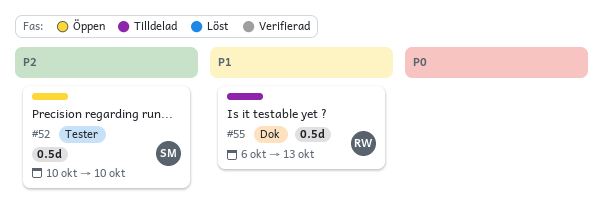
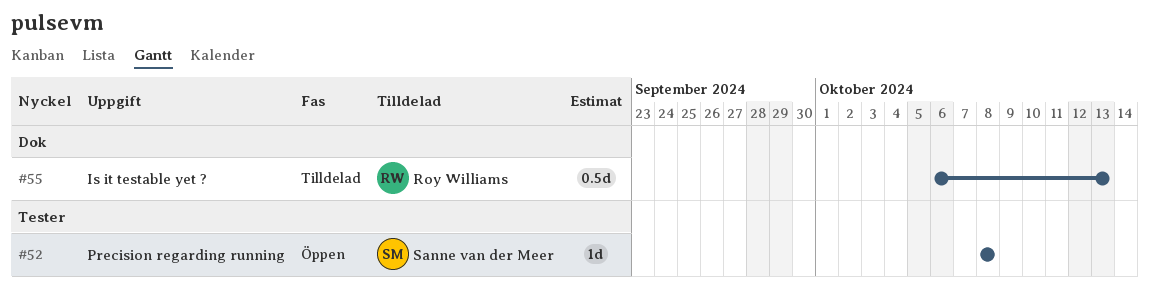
#52, estimate: 0.5d -> 1d
#52, start: Oct 10 -> Oct 8
#52, due: Oct 10 -> Oct 8

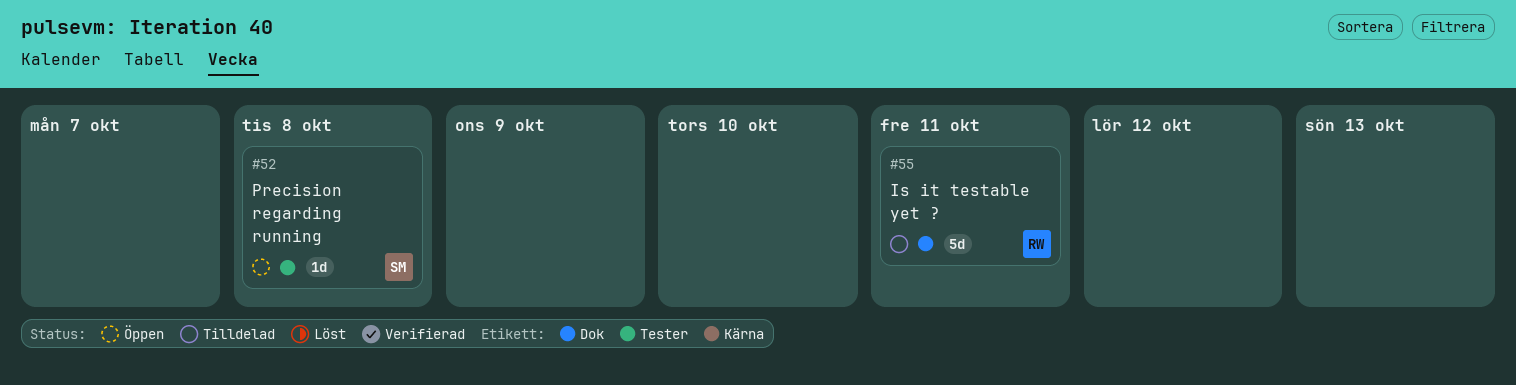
#55, estimate: 0.5d -> 5d
#55, due: Oct 13 -> Oct 11

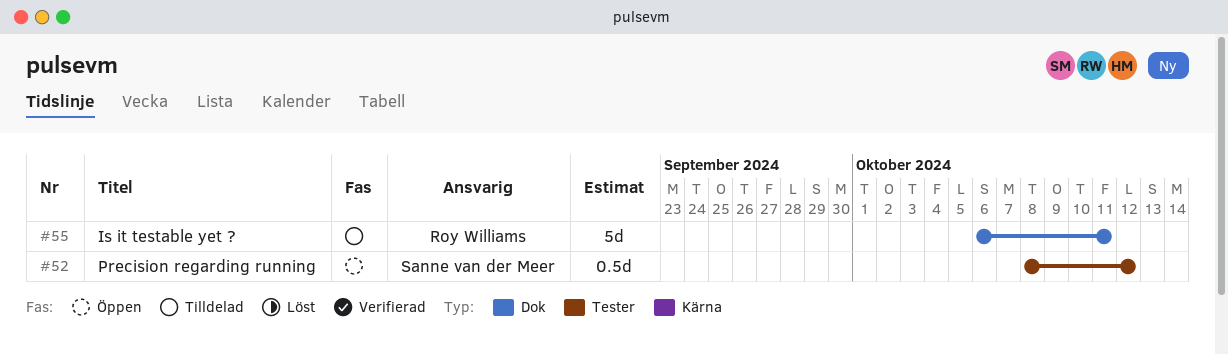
#52, estimate: 1d -> 0.5d
#52, due: Oct 8 -> Oct 12

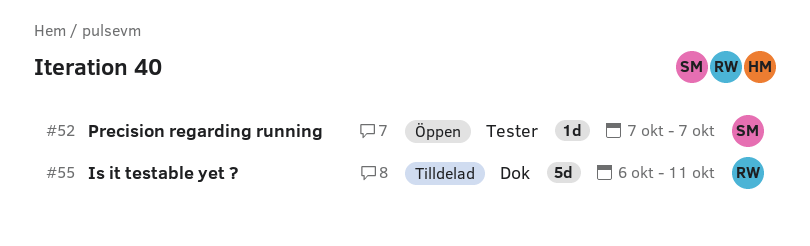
#52, estimate: 0.5d -> 1d
#52, start: Oct 8 -> Oct 7
#52, due: Oct 12 -> Oct 7

